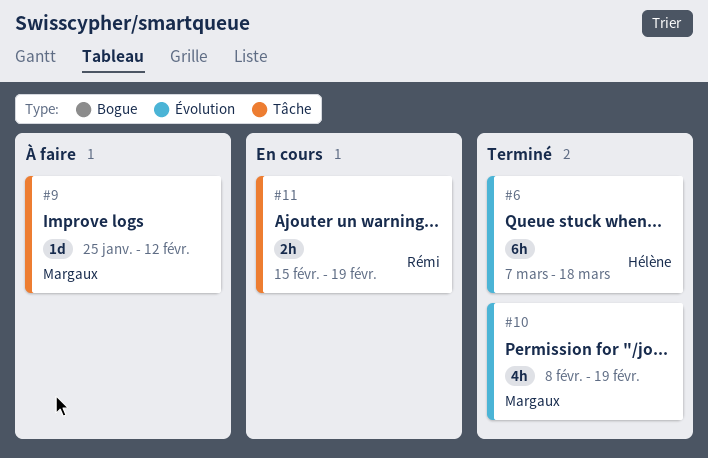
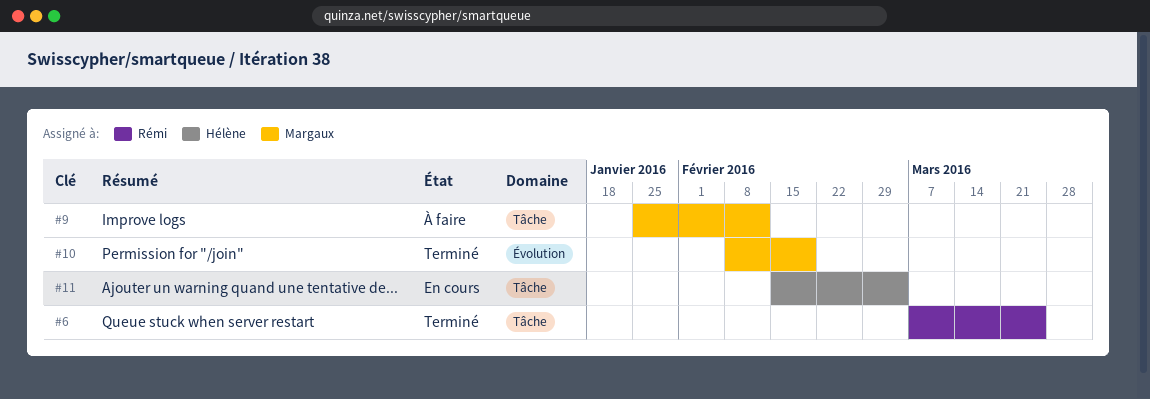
#6, owner: Hélène -> Rémi
#6, label: Évolution -> Tâche
#6, due: Mar 18 -> Mar 25
#11, owner: Rémi -> Hélène
#11, due: Feb 19 -> Mar 4

